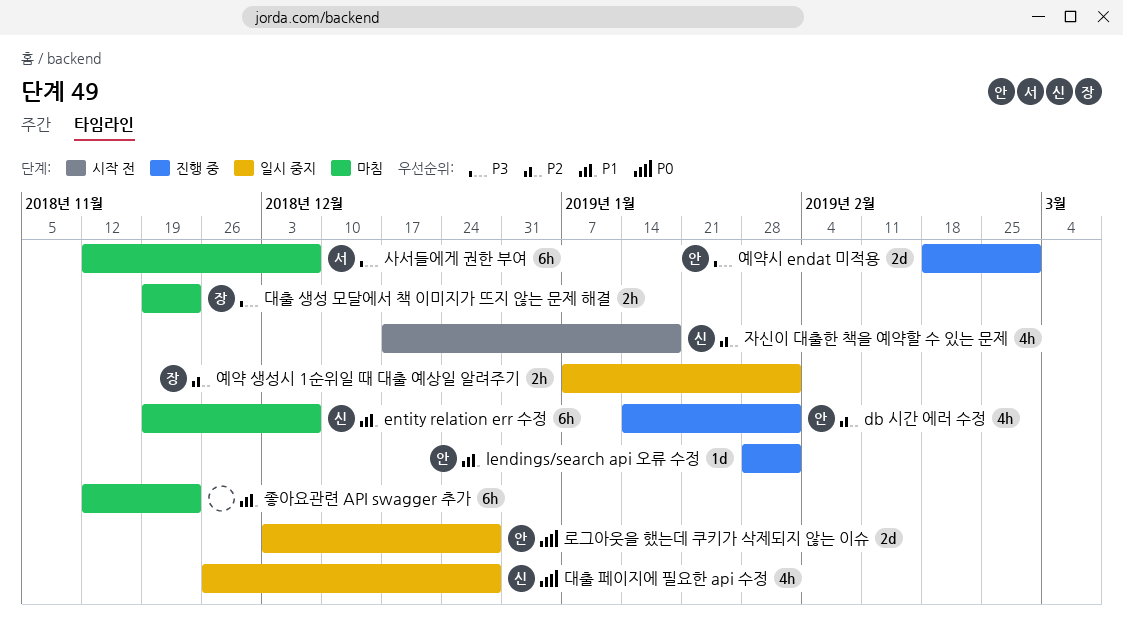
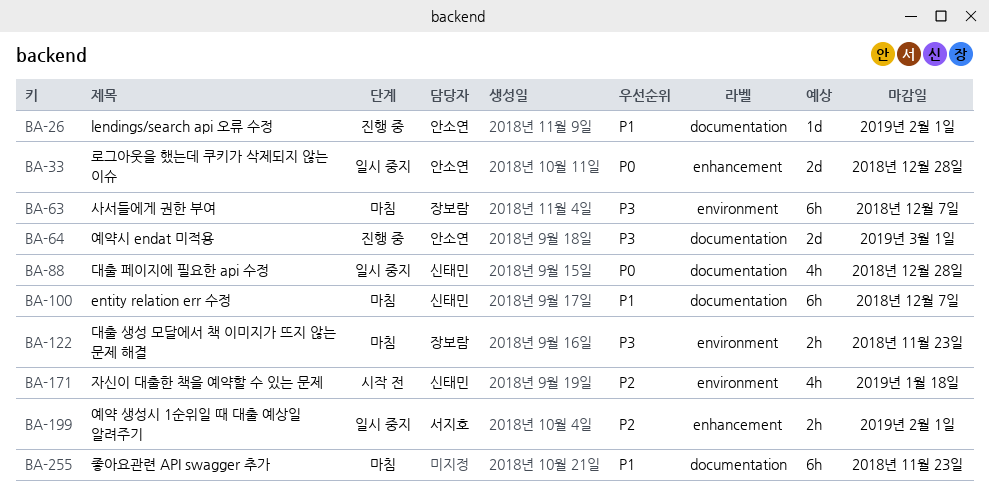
db 시간 에러 수정: present -> none
사서들에게 권한 부여, owner: 서지호 -> 장보람
예약 생성시 1순위일 때 대출 예상일 알려주기, owner: 장보람 -> 서지호

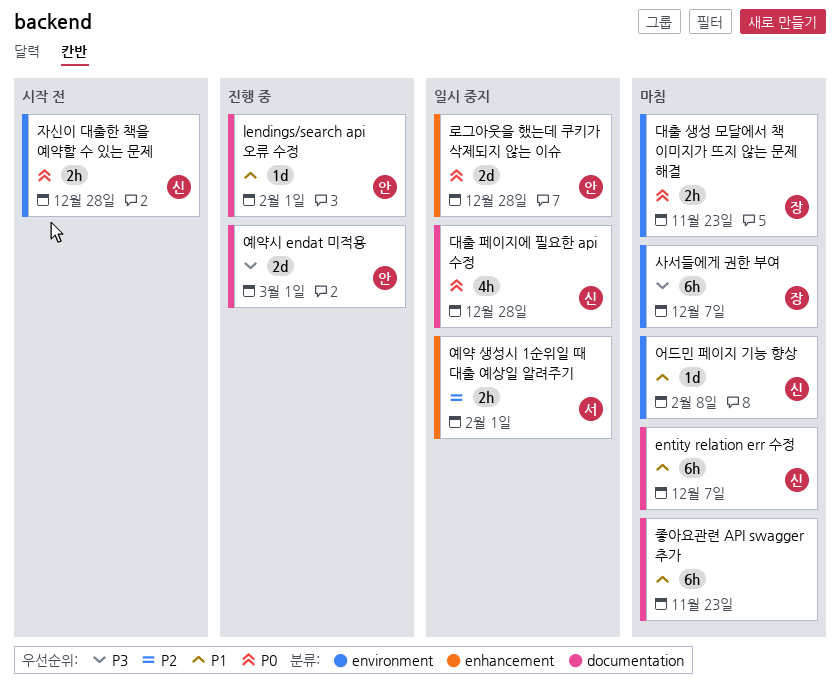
대출 생성 모달에서 책 이미지가 뜨지 않는 문제 해결, priority: P3 -> P0
어드민 페이지 기능 향상: none -> present
자신이 대출한 책을 예약할 수 있는 문제, priority: P2 -> P0
자신이 대출한 책을 예약할 수 있는 문제, estimate: 4h -> 2h
자신이 대출한 책을 예약할 수 있는 문제, due: Jan 18 -> Dec 28

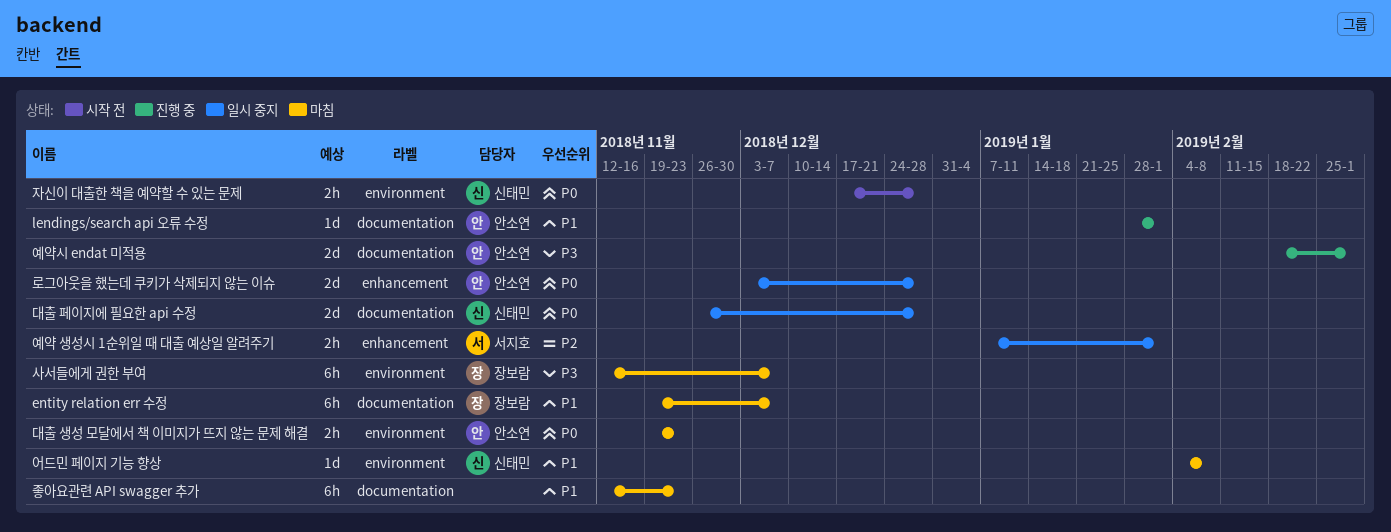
entity relation err 수정, owner: 신태민 -> 장보람
대출 생성 모달에서 책 이미지가 뜨지 않는 문제 해결, owner: 장보람 -> 안소연
대출 페이지에 필요한 api 수정, estimate: 4h -> 2d

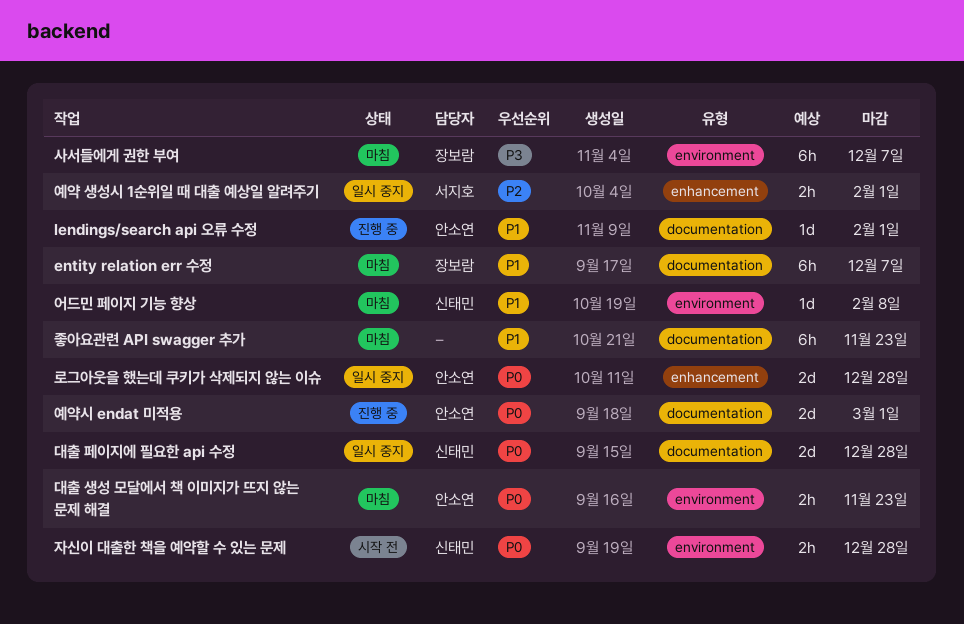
예약시 endat 미적용, priority: P3 -> P0

